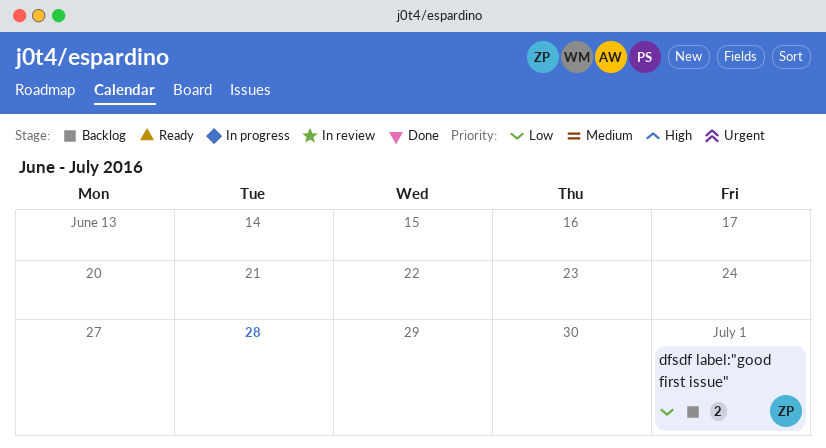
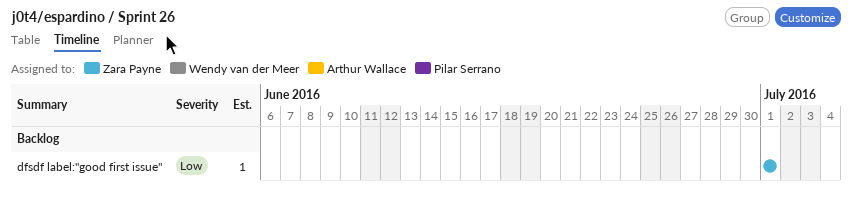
dfsdf label:"good first issue", estimate: 2 -> 1

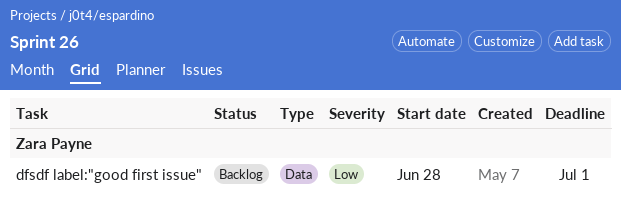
dfsdf label:"good first issue", start: Jul 1 -> Jun 28

